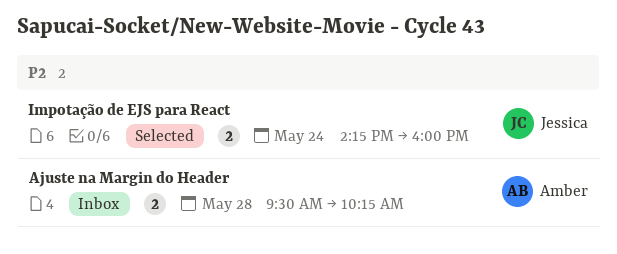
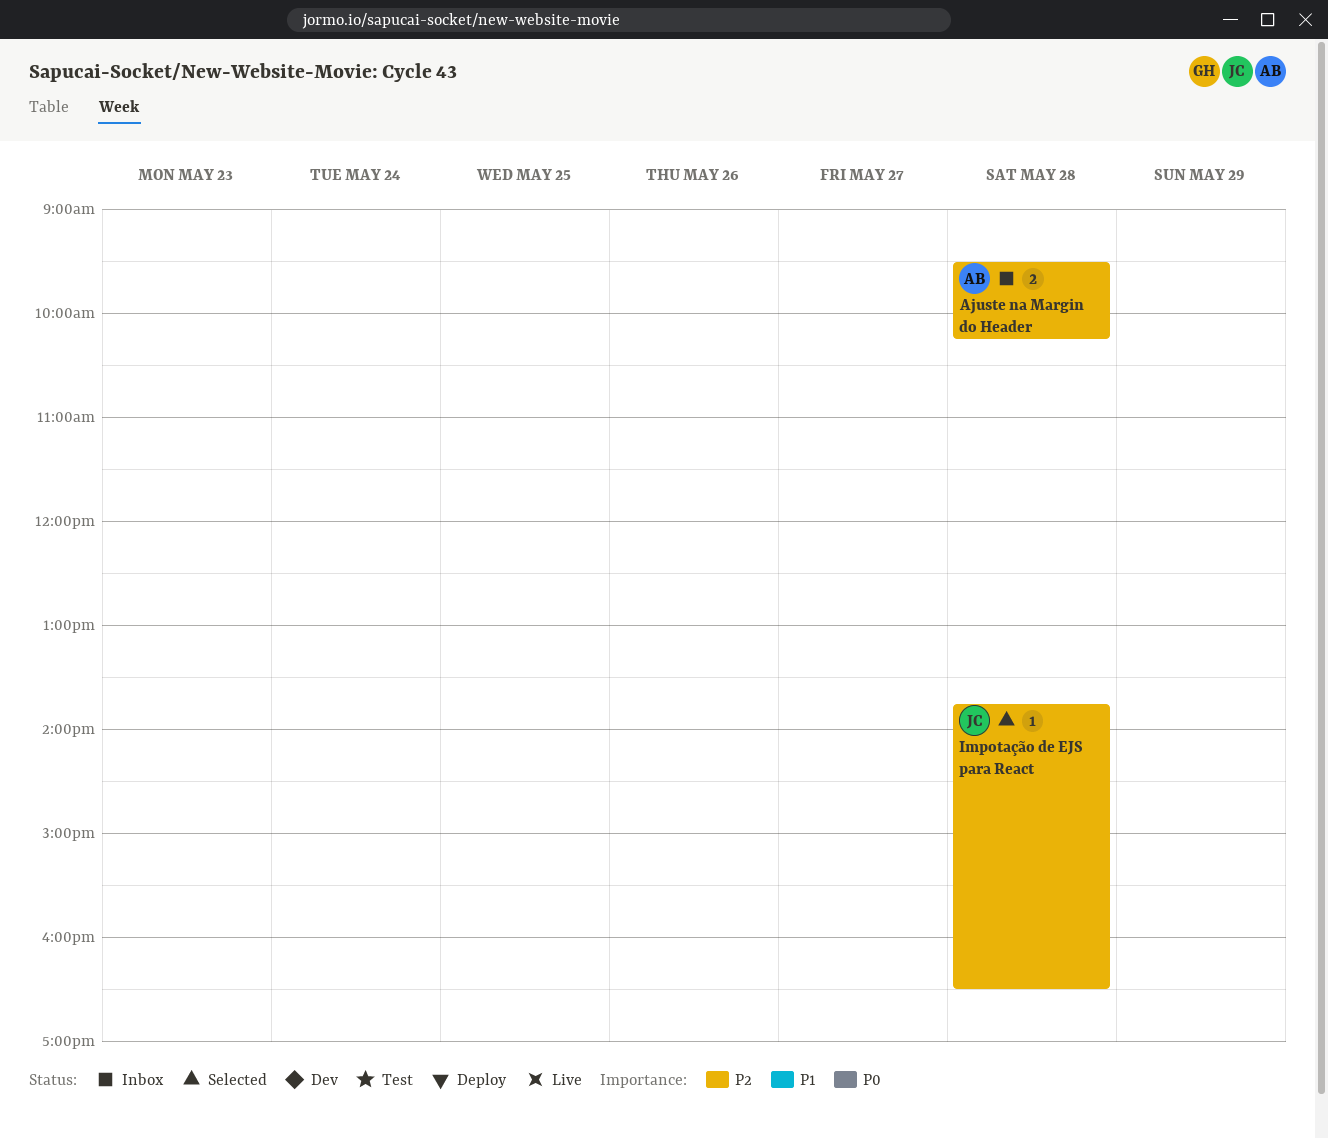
Impotação de EJS para React, estimate: 2 -> 1
Impotação de EJS para React, day: May 24 -> May 28
Impotação de EJS para React, begins: 14:15 -> 13:45
Impotação de EJS para React, ends: 16:00 -> 16:30

